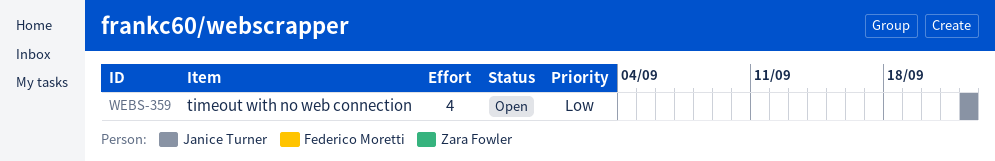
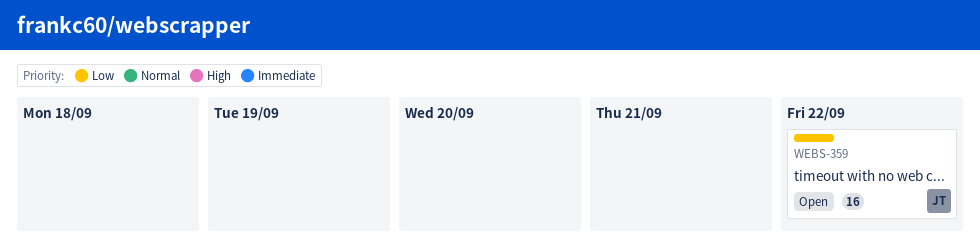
WEBS-359, estimate: 4 -> 16

